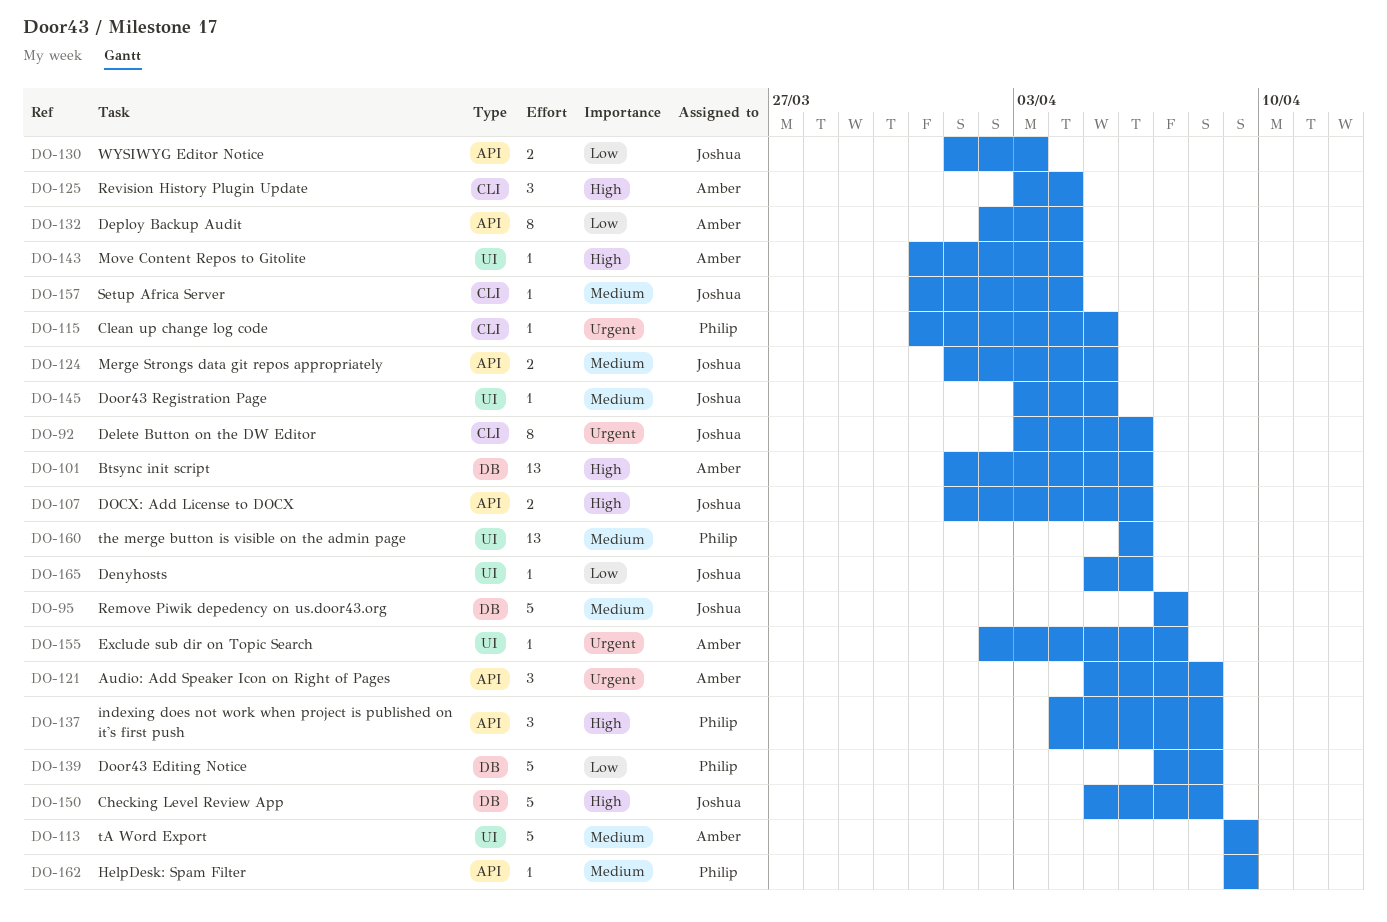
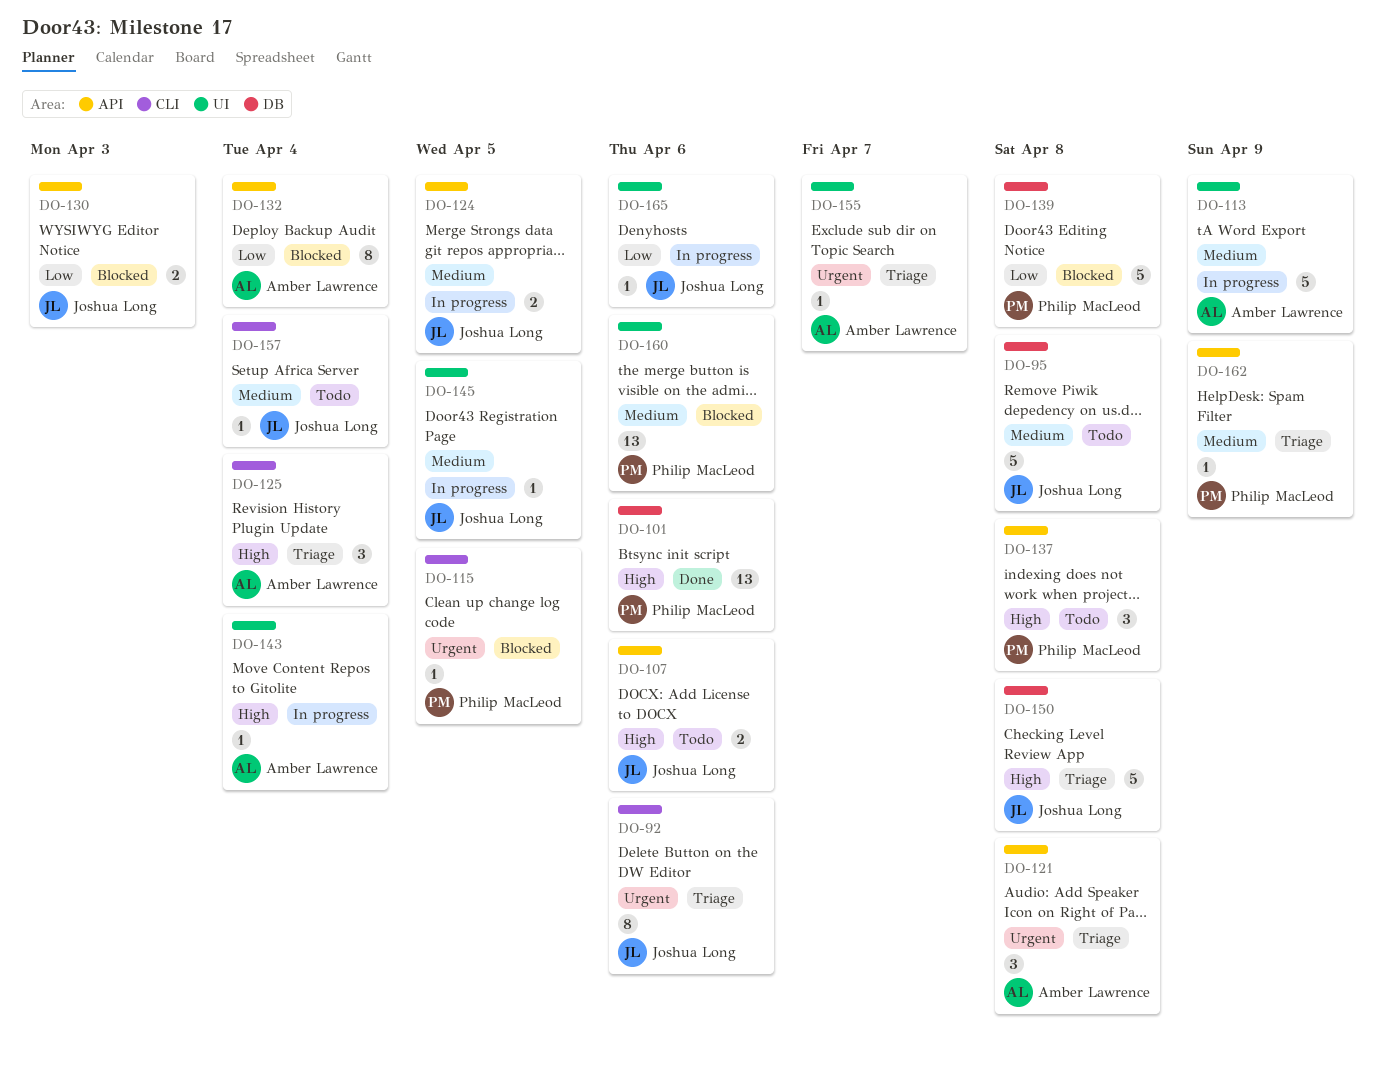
DO-95, due: Apr 7 -> Apr 8
DO-101, owner: Amber Lawrence -> Philip MacLeod

